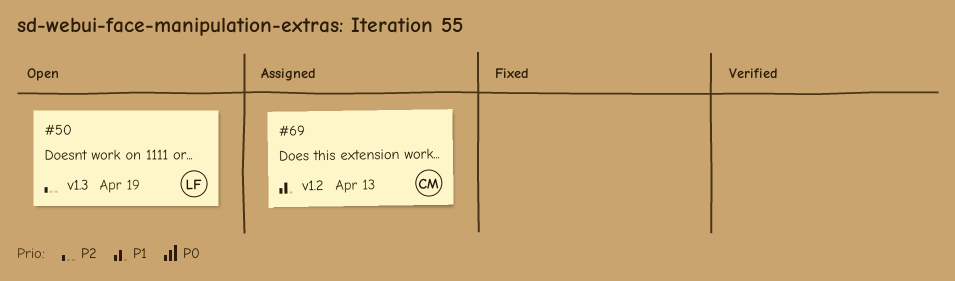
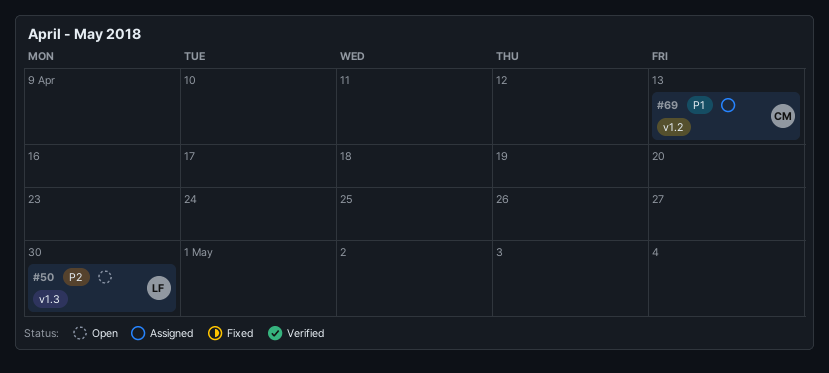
#50, due: Apr 19 -> Apr 30

